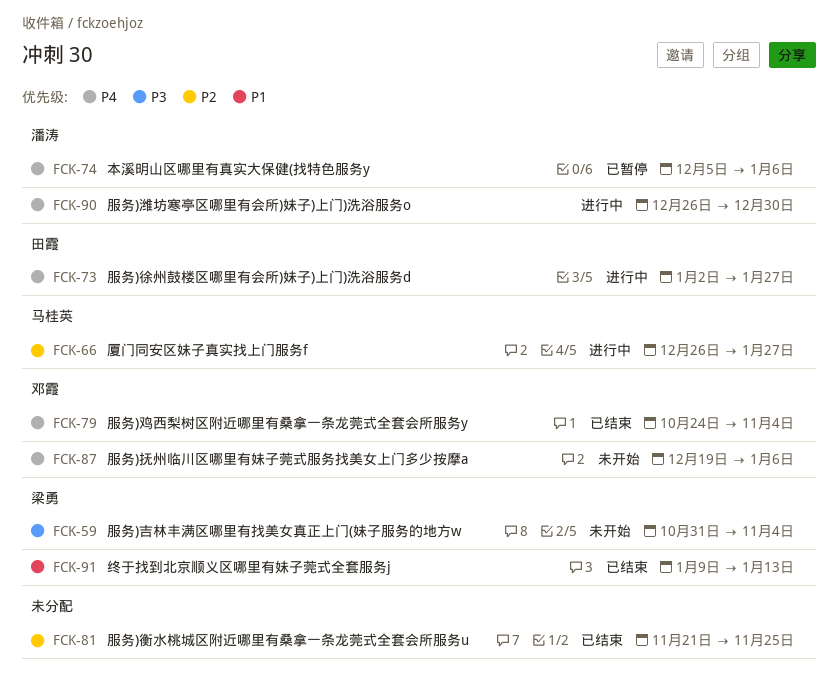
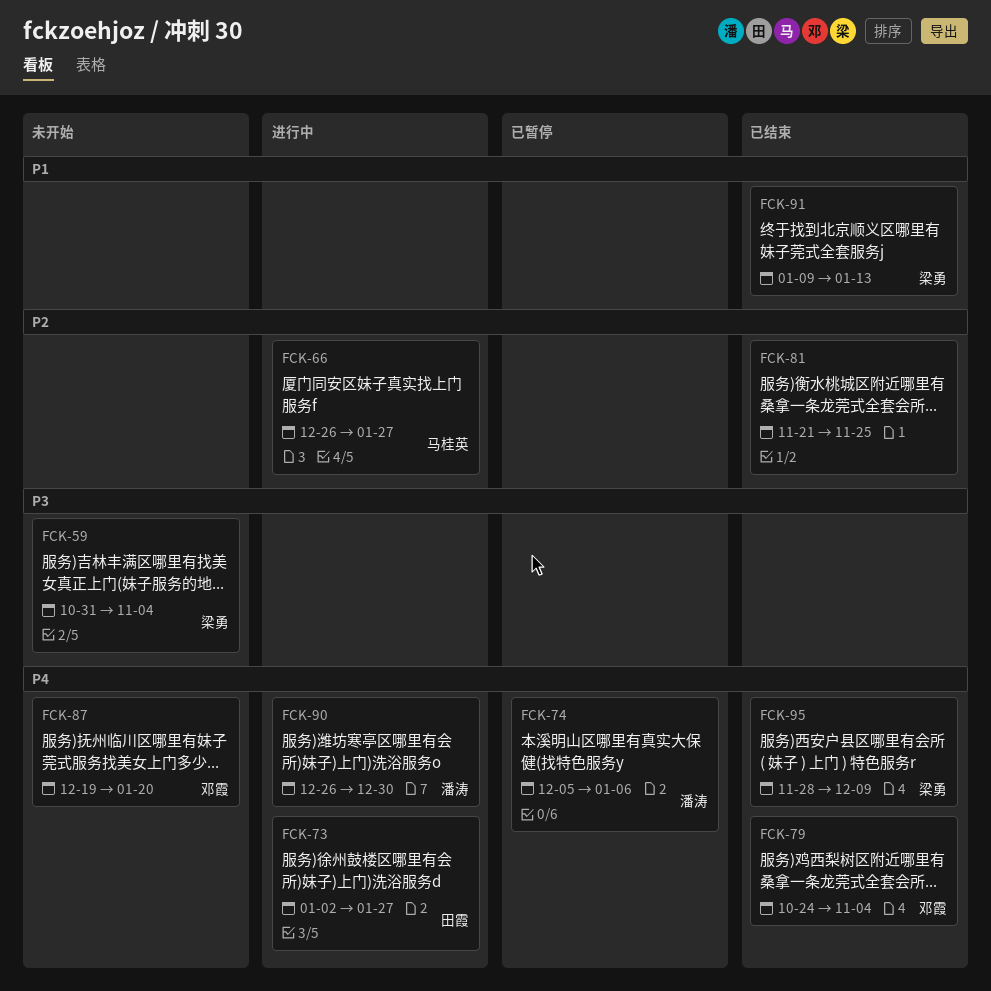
FCK-87, due: Jan 6 -> Jan 20
FCK-95: none -> present

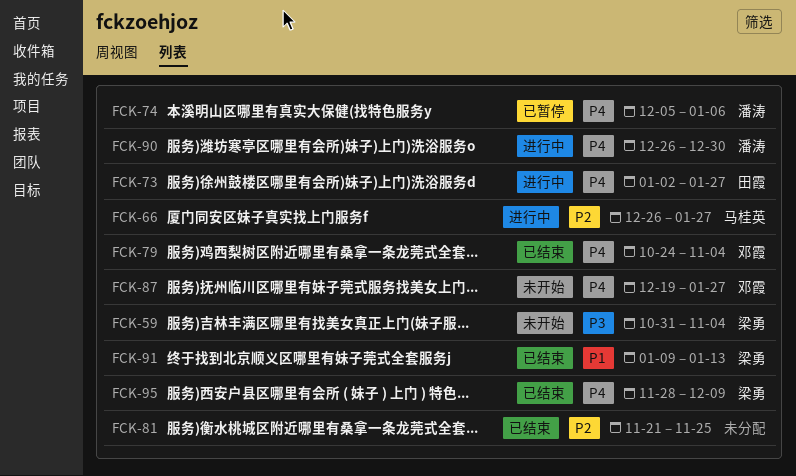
FCK-87, due: Jan 20 -> Jan 27

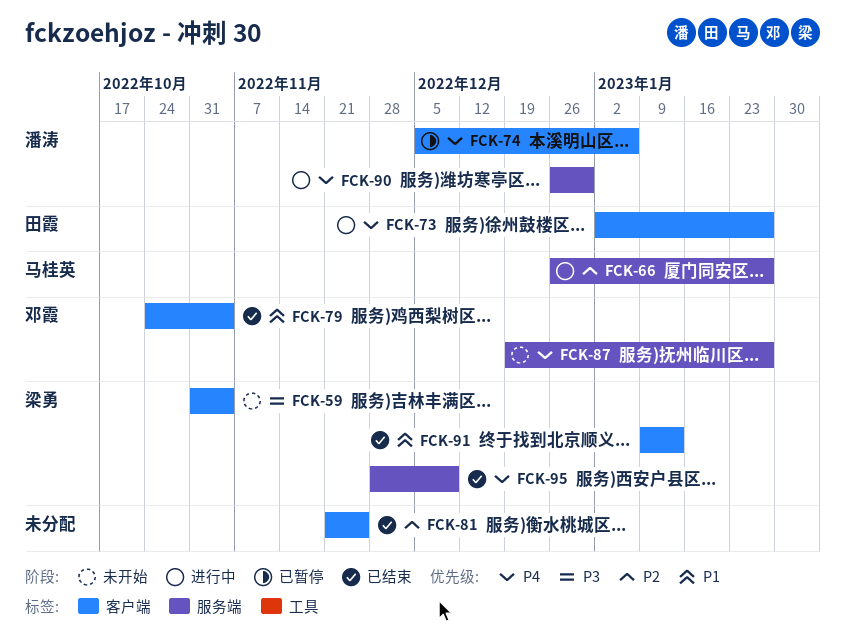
FCK-79, priority: P4 -> P1

